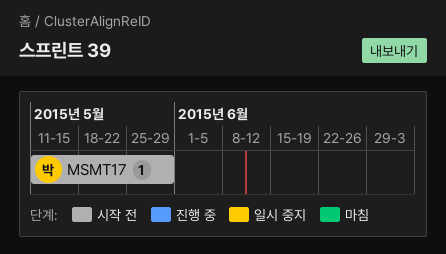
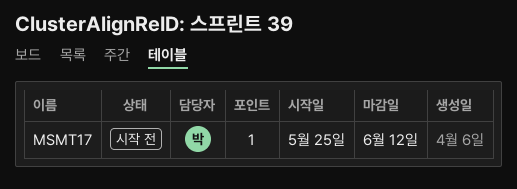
MSMT17, start: May 11 -> May 25
MSMT17, due: May 29 -> Jun 12

